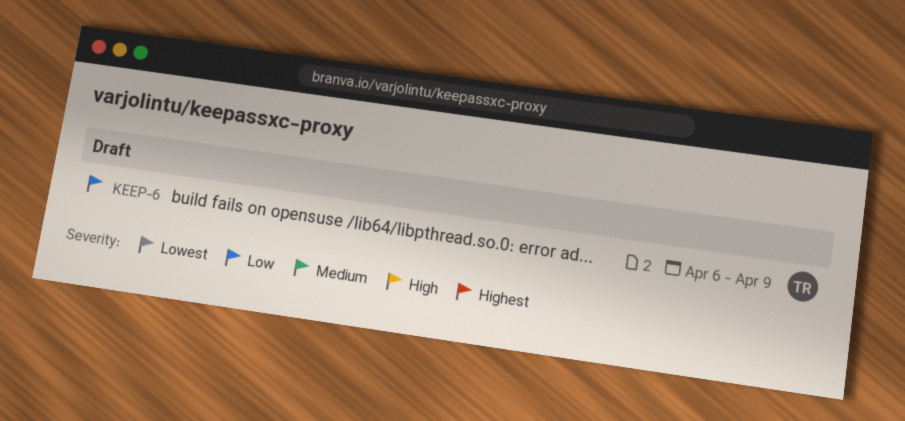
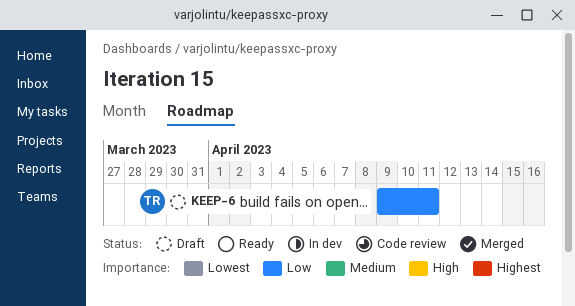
KEEP-6, start: Apr 6 -> Apr 9
KEEP-6, due: Apr 9 -> Apr 11

